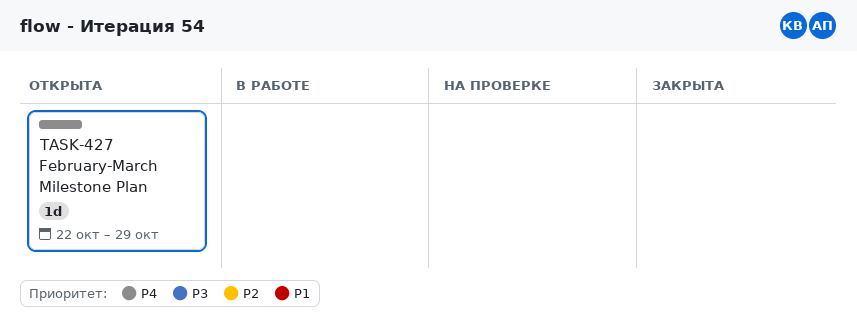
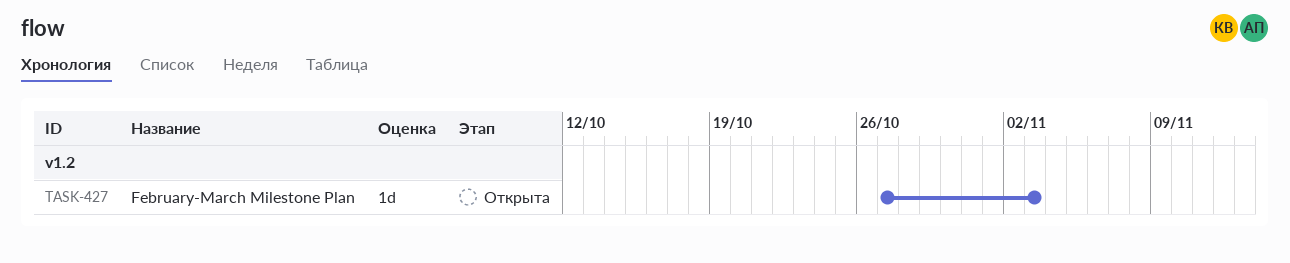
TASK-427, start: Oct 22 -> Oct 27
TASK-427, due: Oct 29 -> Nov 3

